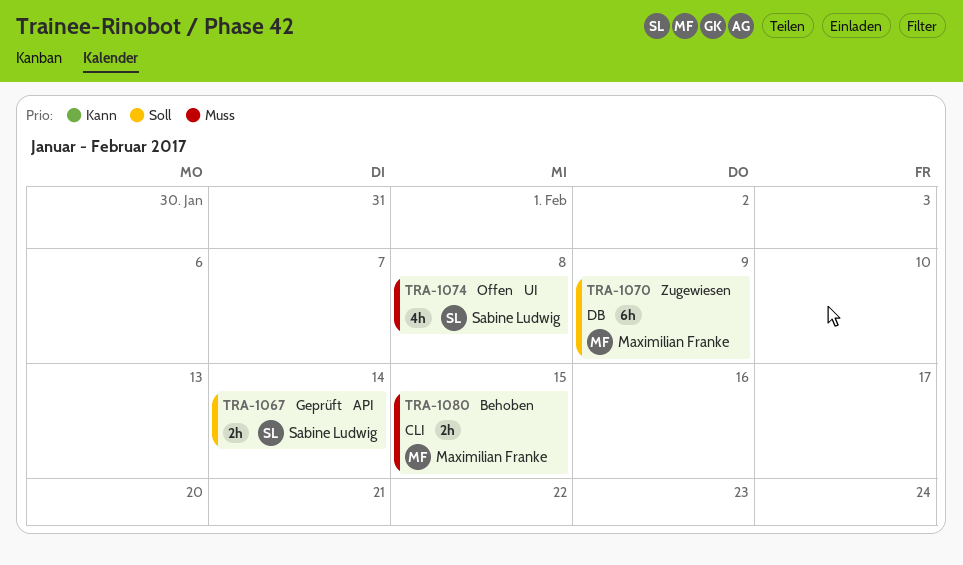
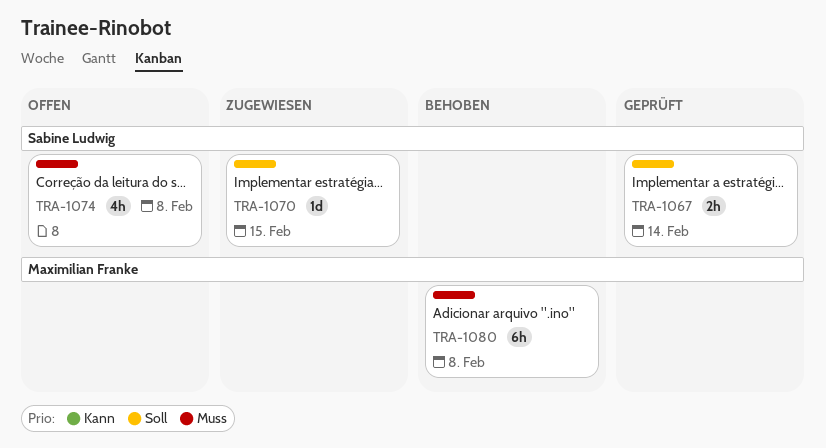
TRA-1070, owner: Maximilian Franke -> Sabine Ludwig
TRA-1070, estimate: 6h -> 1d
TRA-1070, due: Feb 9 -> Feb 15
TRA-1080, estimate: 2h -> 6h
TRA-1080, due: Feb 15 -> Feb 8

